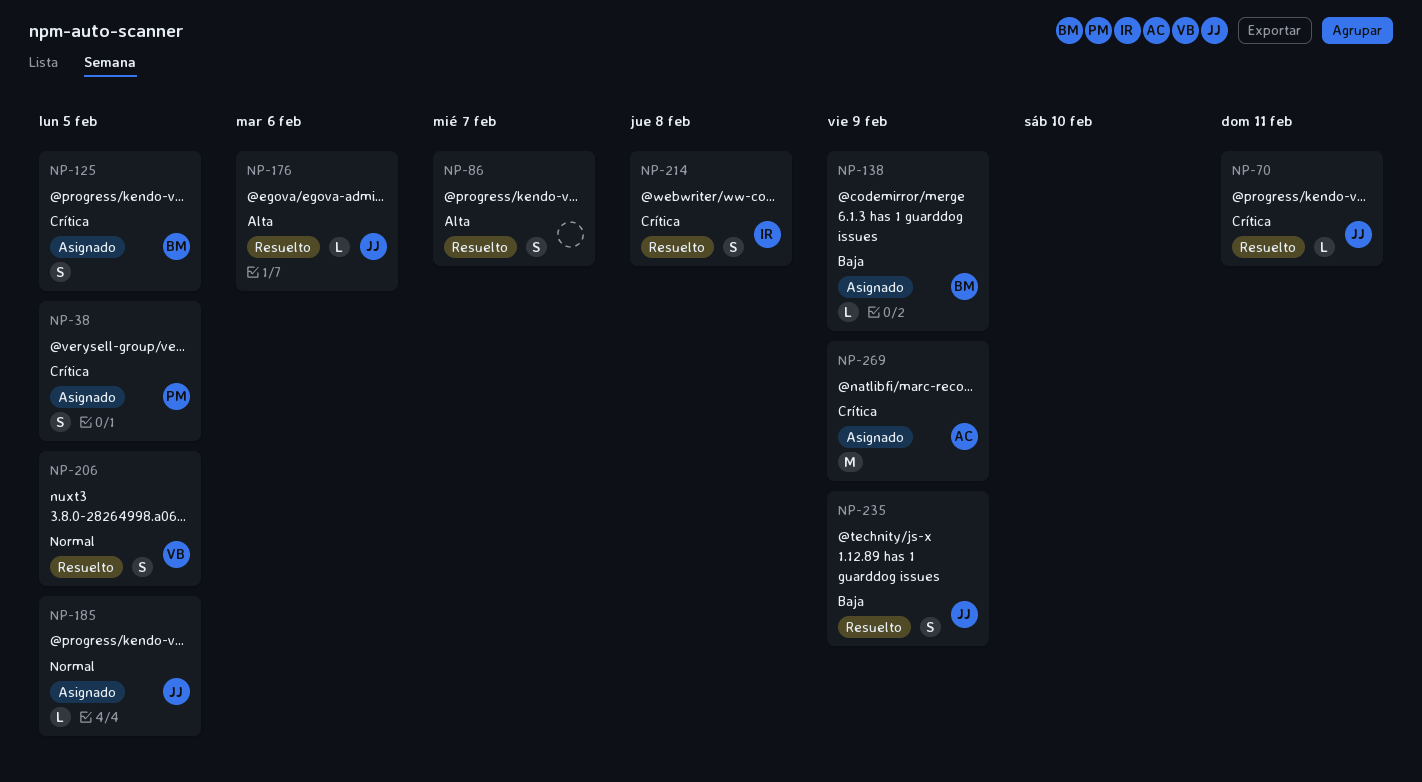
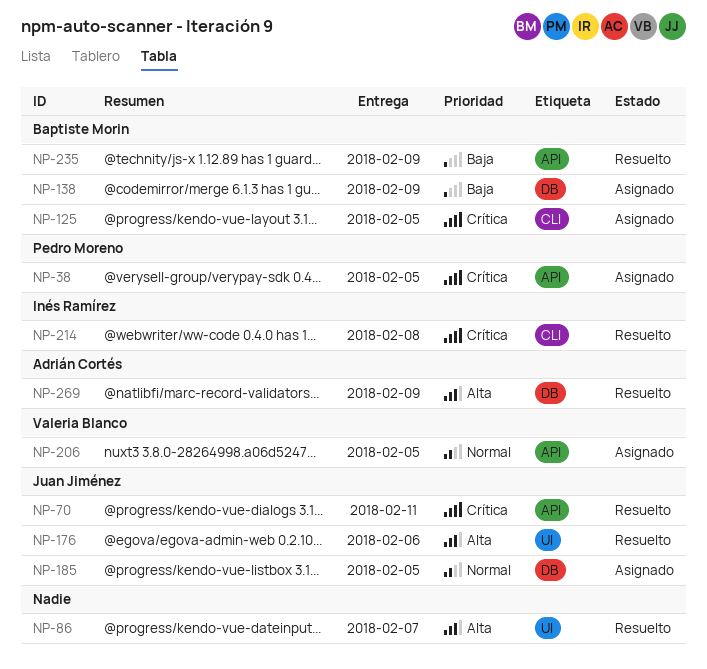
NP-206, status: Resuelto -> Asignado
NP-235, owner: Juan Jiménez -> Baptiste Morin
NP-269, status: Asignado -> Resuelto
NP-269, priority: Crítica -> Alta

